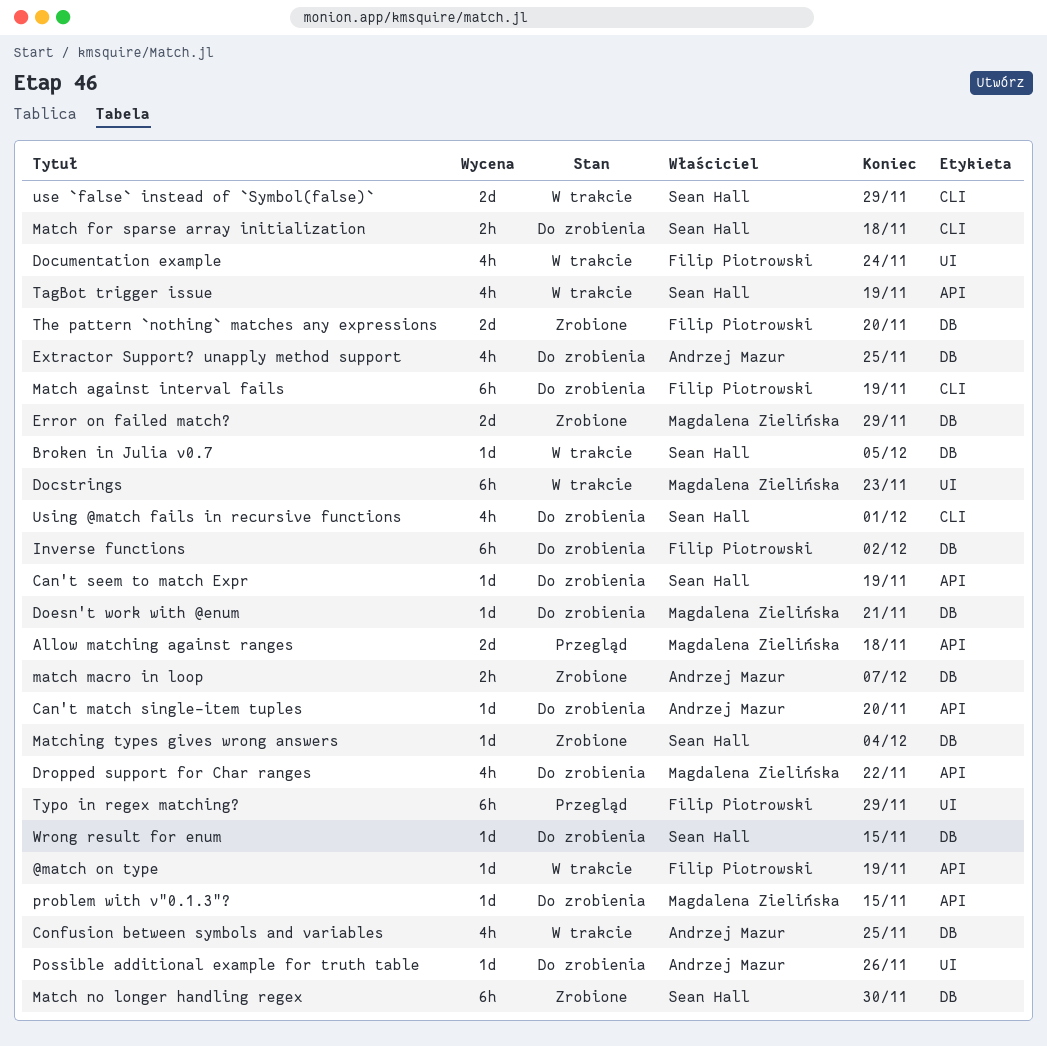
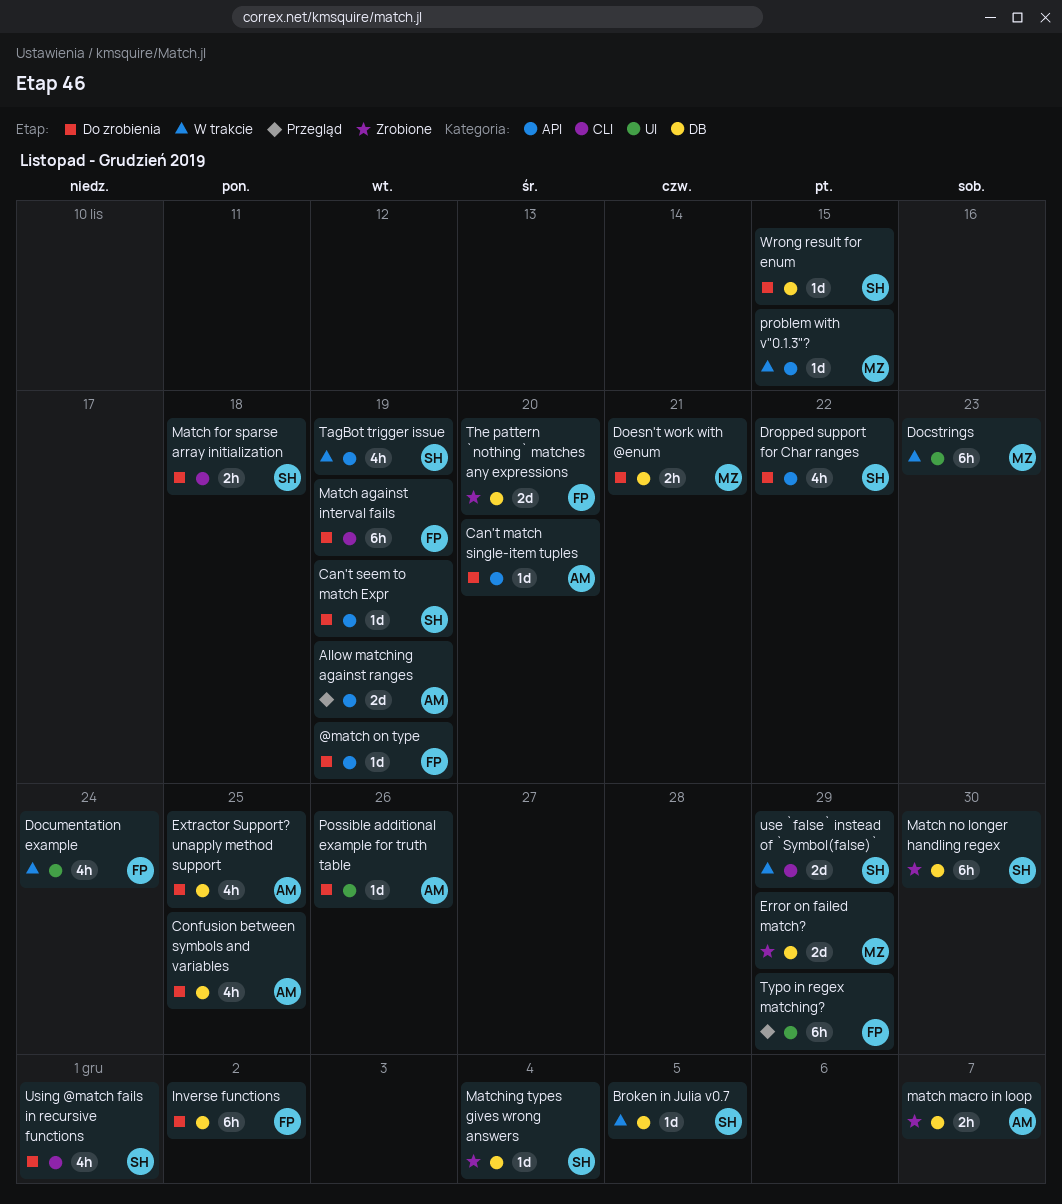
@match on type, status: W trakcie -> Do zrobienia
Allow matching against ranges, owner: Magdalena Zielińska -> Andrzej Mazur
Allow matching against ranges, due: Nov 18 -> Nov 19
Confusion between symbols and variables, status: W trakcie -> Do zrobienia
Doesn't work with @enum, estimate: 1d -> 2h
Dropped support for Char ranges, owner: Magdalena Zielińska -> Sean Hall
problem with v"0.1.3"?, status: Do zrobienia -> W trakcie

